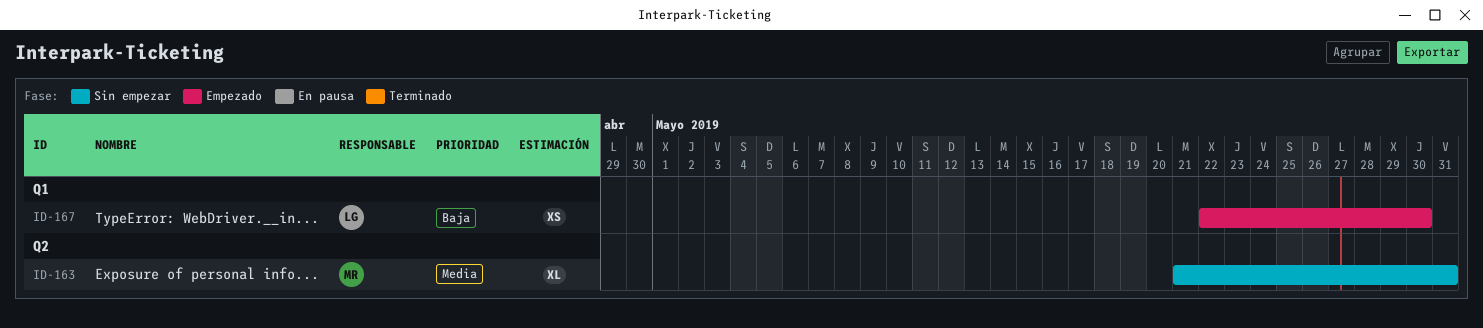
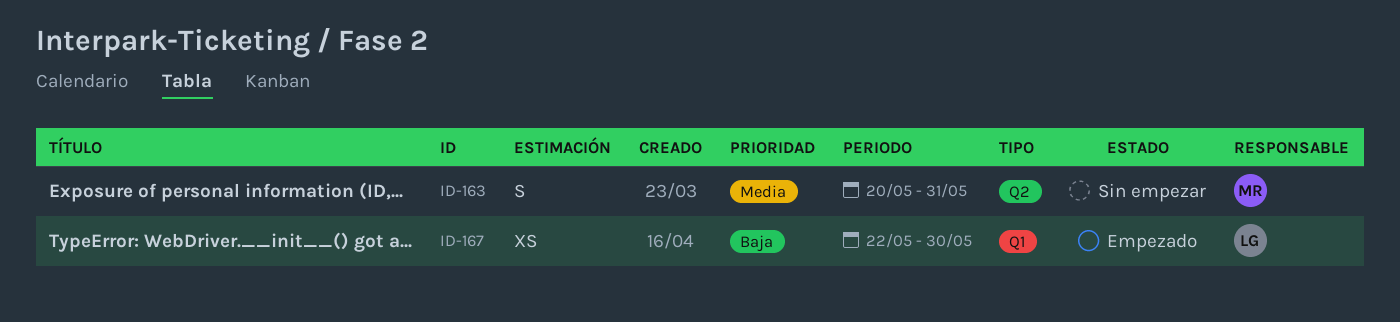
ID-163, estimate: XL -> S
ID-163, start: May 21 -> May 20

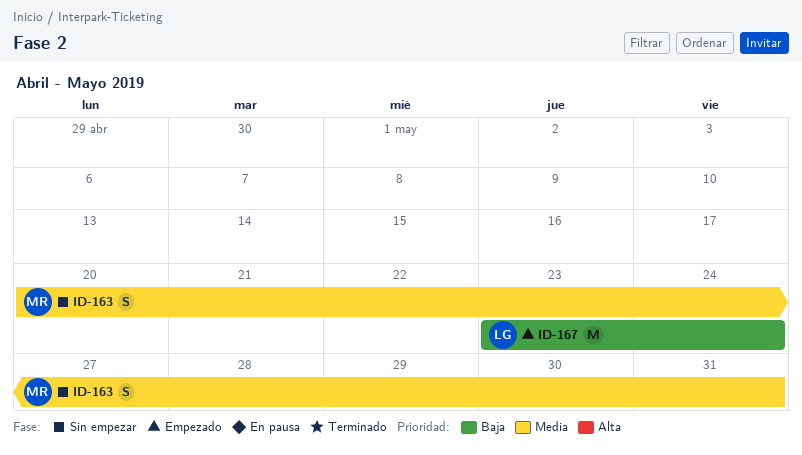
ID-167, estimate: XS -> M
ID-167, start: May 22 -> May 23
ID-167, due: May 30 -> May 24

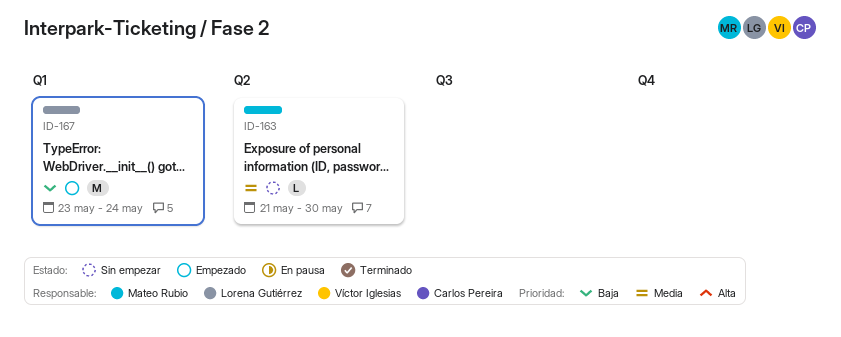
ID-163, estimate: S -> L
ID-163, start: May 20 -> May 21
ID-163, due: May 31 -> May 30

